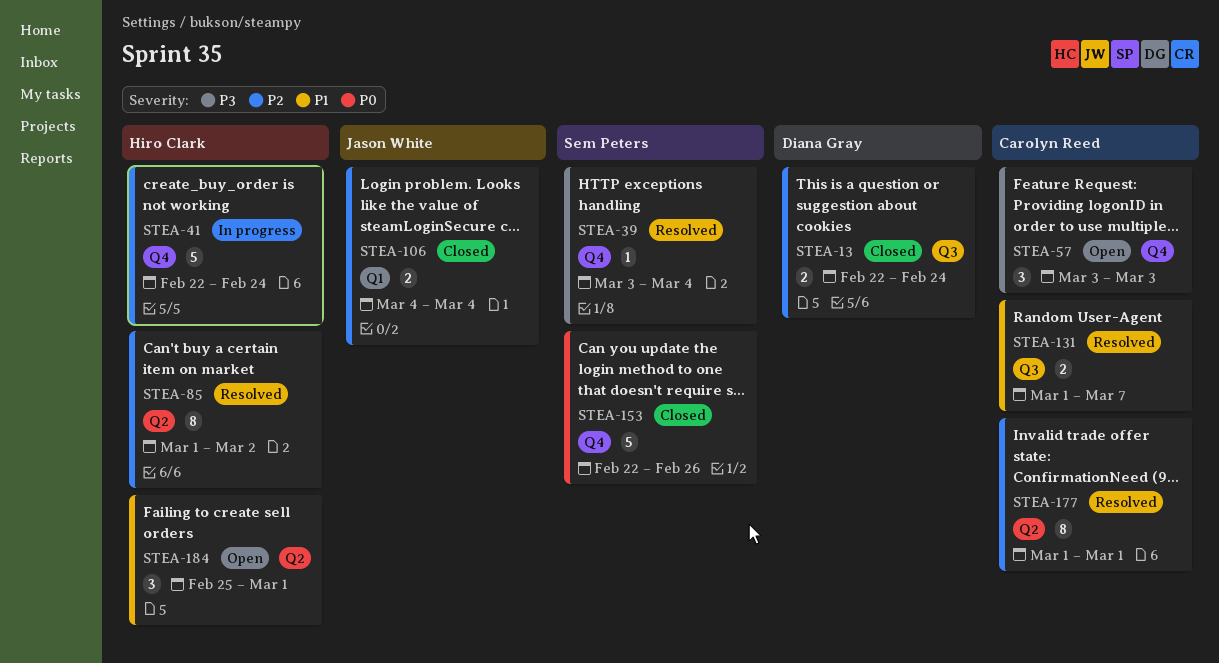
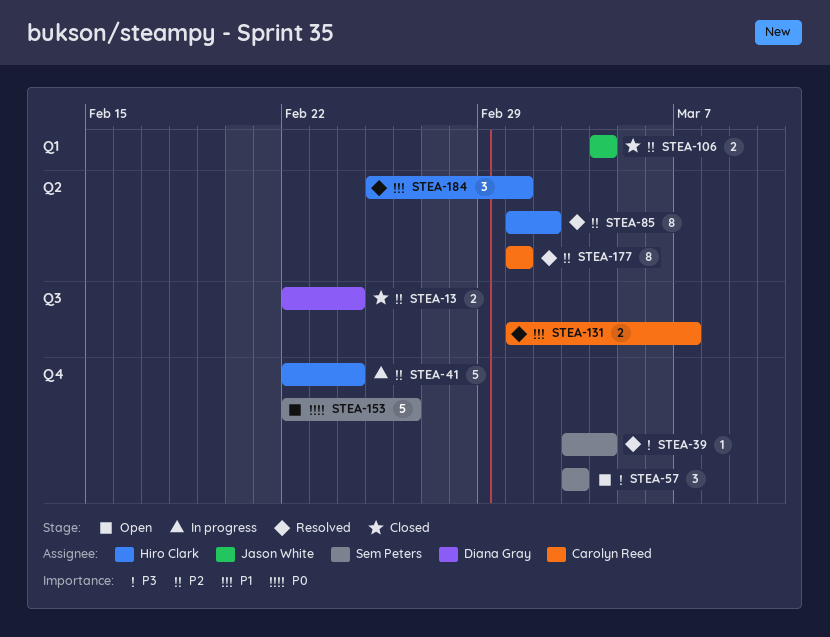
STEA-57, owner: Carolyn Reed -> Sem Peters
STEA-153, status: Closed -> Open
STEA-184, status: Open -> Resolved

